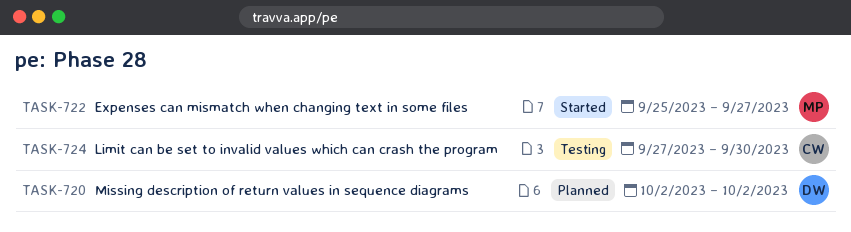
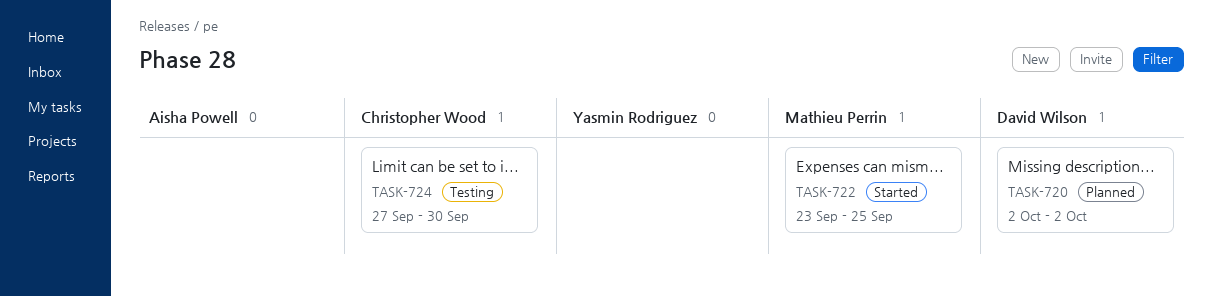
TASK-722, start: Sep 25 -> Sep 23
TASK-722, due: Sep 27 -> Sep 25

